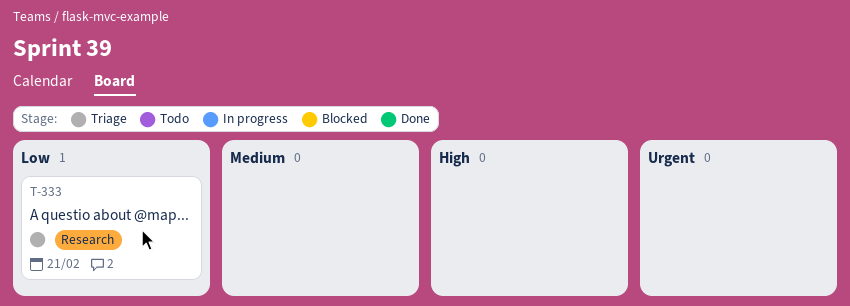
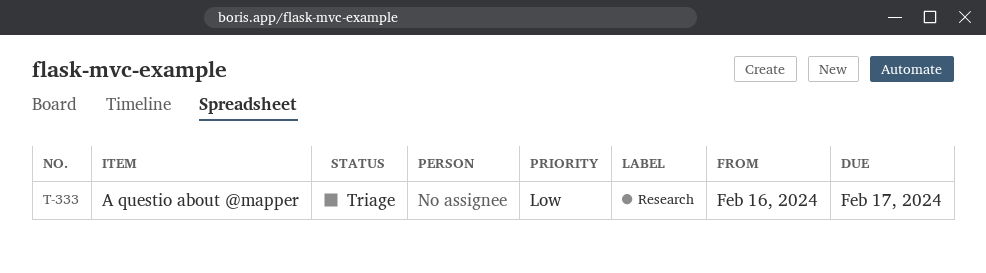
T-333, due: Feb 21 -> Feb 17

